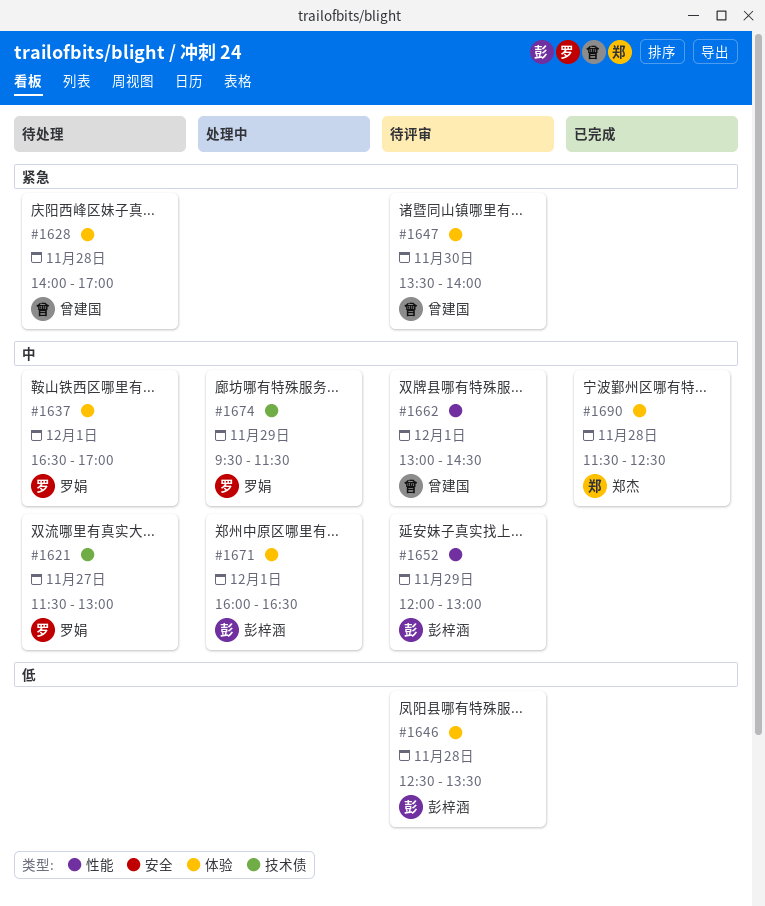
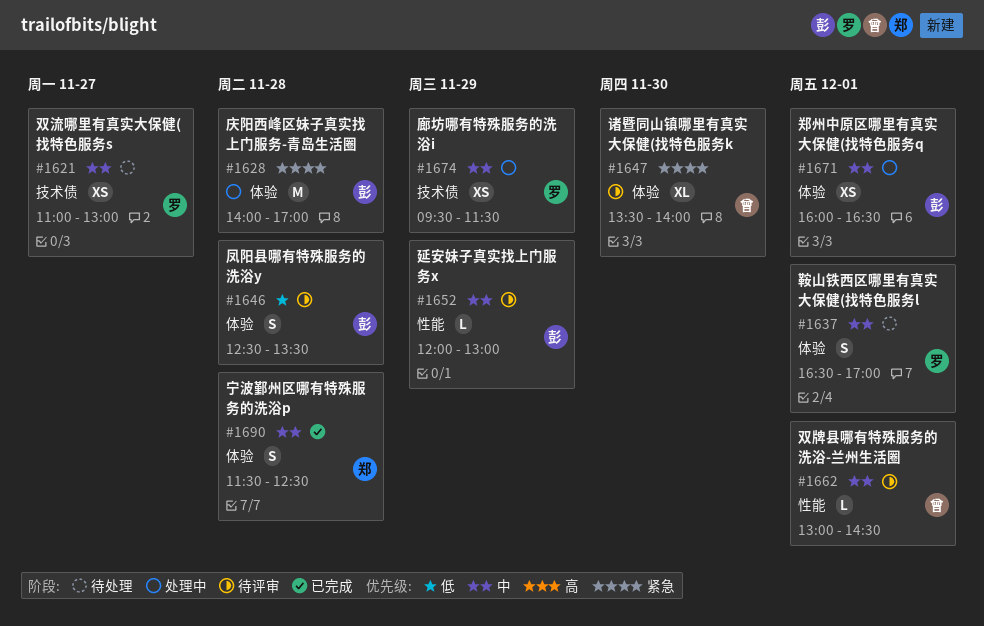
#1621, begins: 11:30 -> 11:00
#1628, status: 待处理 -> 处理中
#1628, owner: 曾建国 -> 彭梓涵

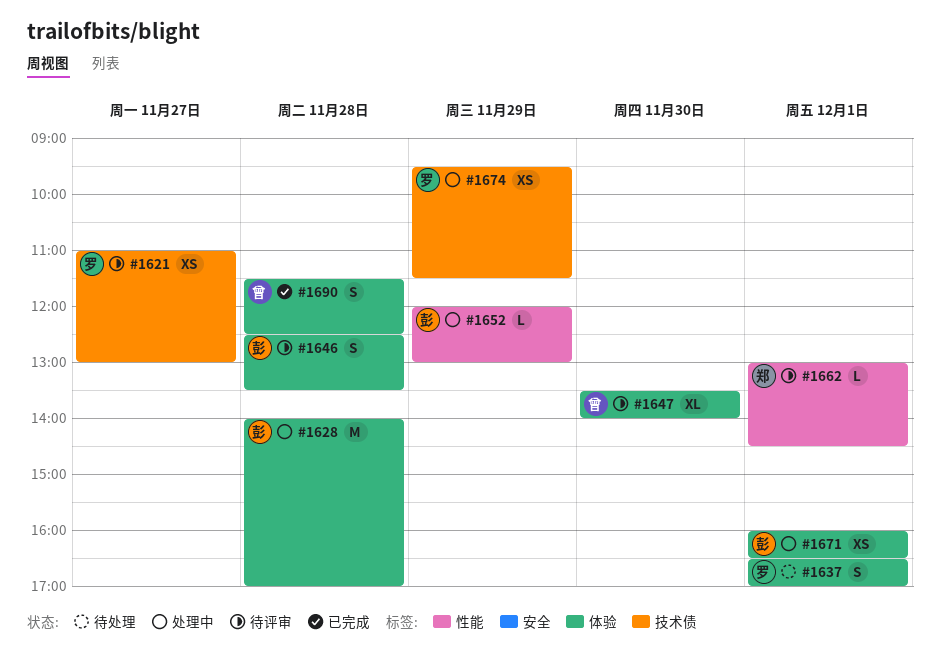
#1621, status: 待处理 -> 待评审
#1652, status: 待评审 -> 处理中
#1662, owner: 曾 -> 郑
#1690, owner: 郑 -> 曾

